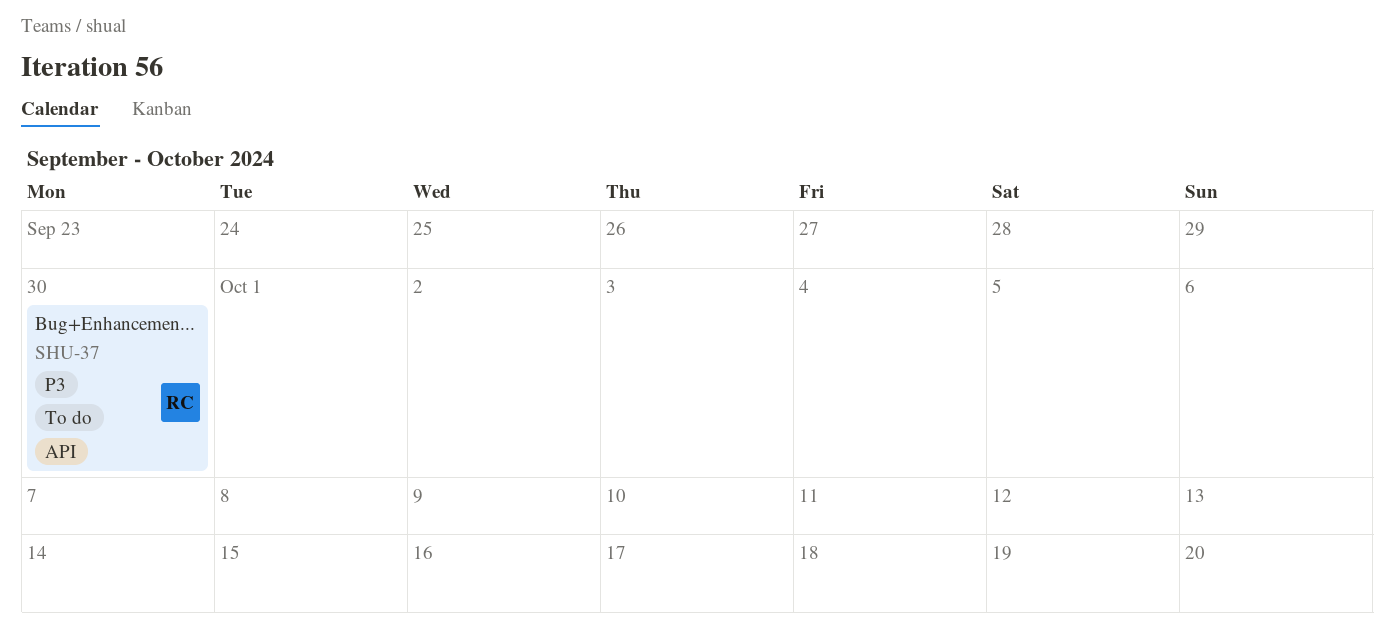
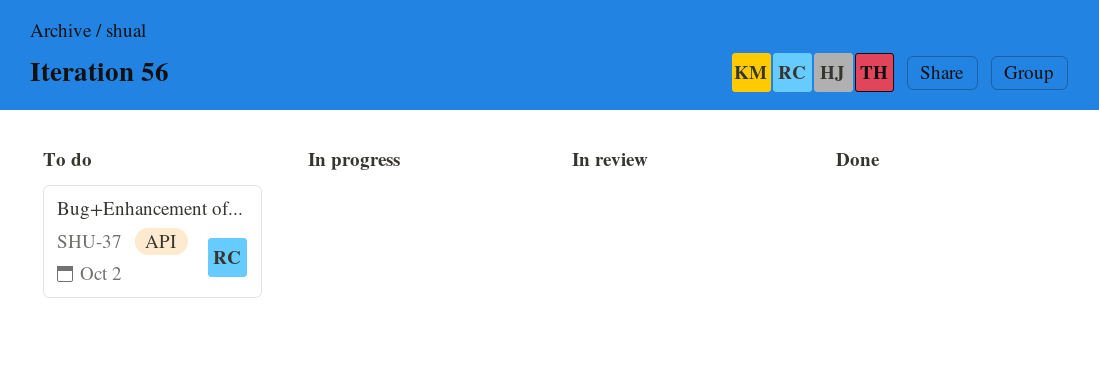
SHU-37, due: Sep 30 -> Oct 2

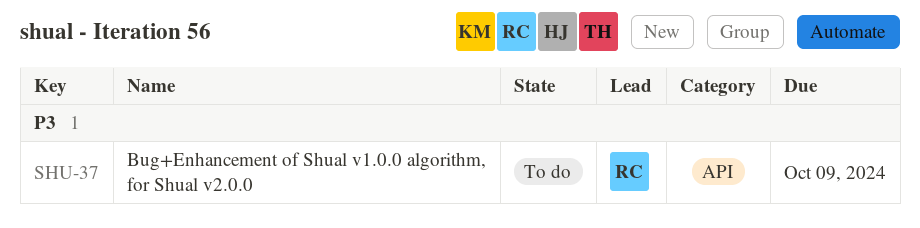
SHU-37, due: Oct 2 -> Oct 9

